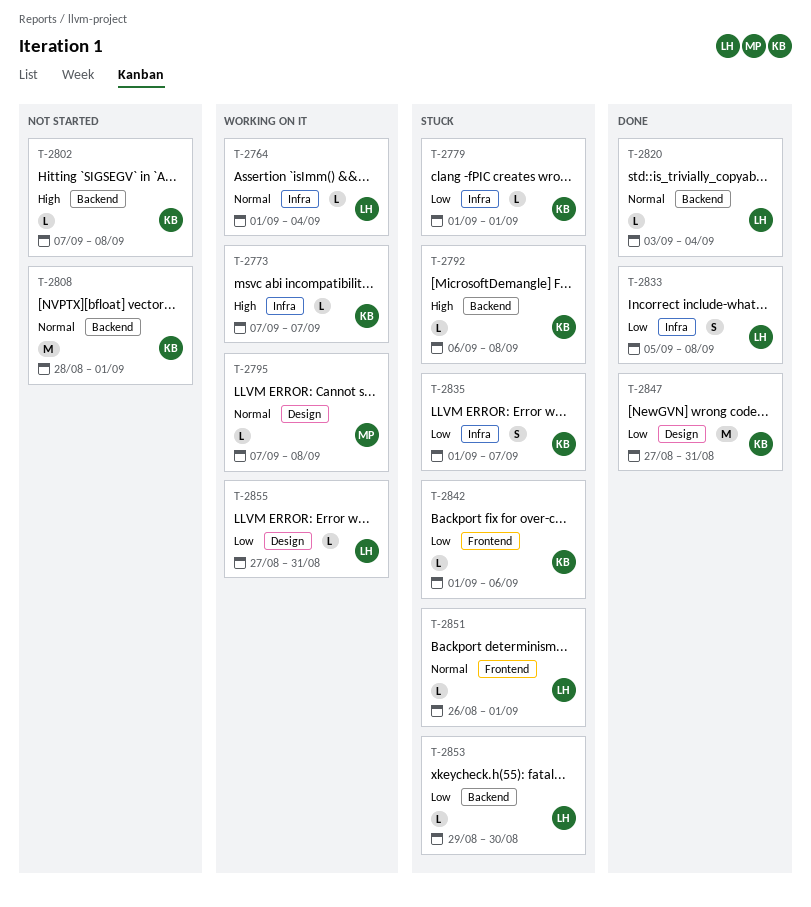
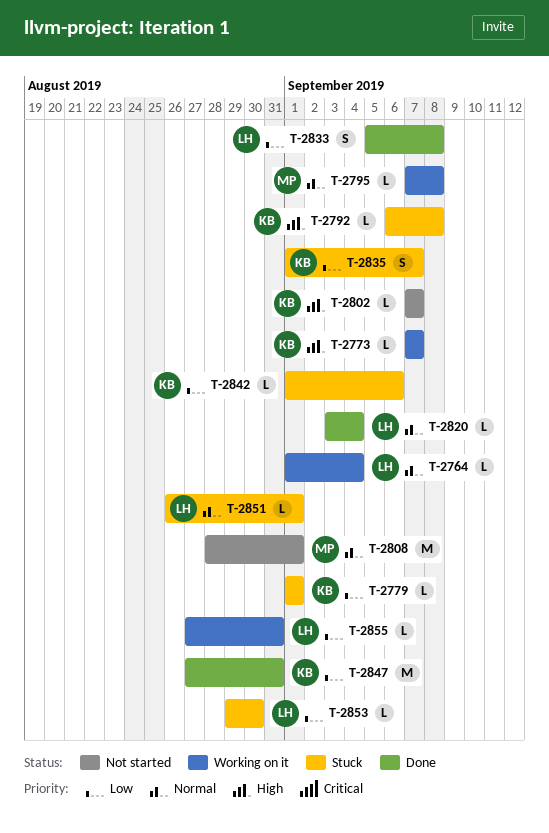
T-2802, due: Sep 8 -> Sep 7
T-2808, owner: KB -> MP

